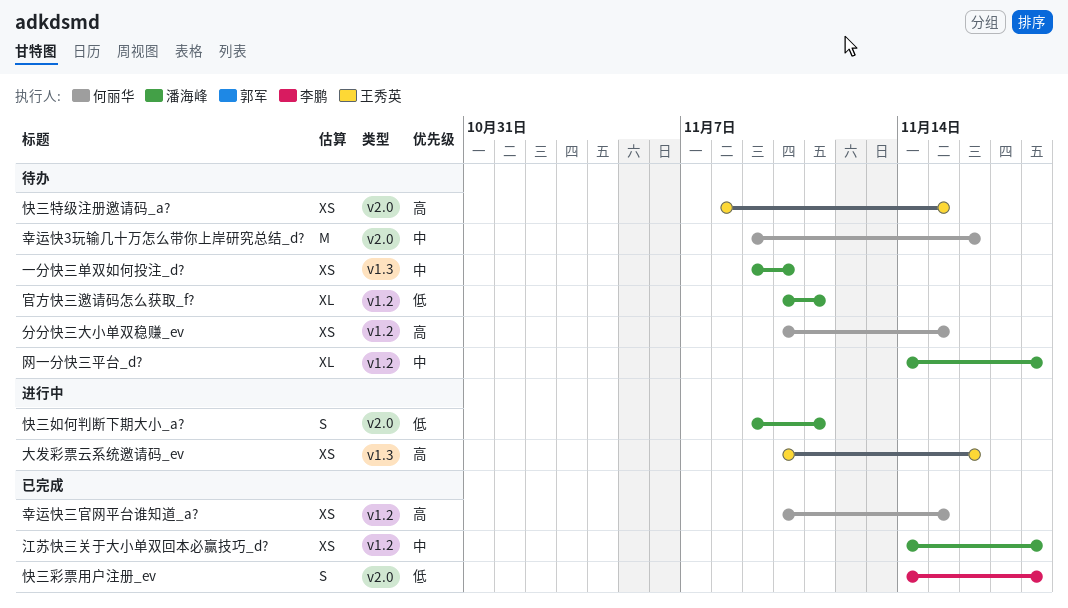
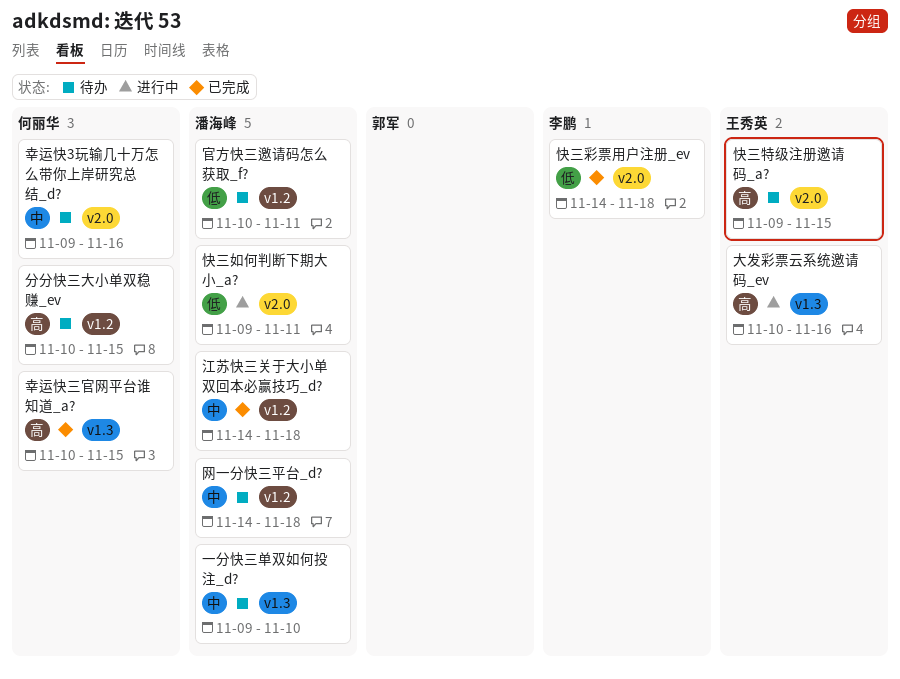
幸运快三官网平台谁知道_a?, label: v1.2 -> v1.3
快三特级注册邀请码_a?, start: Nov 8 -> Nov 9

